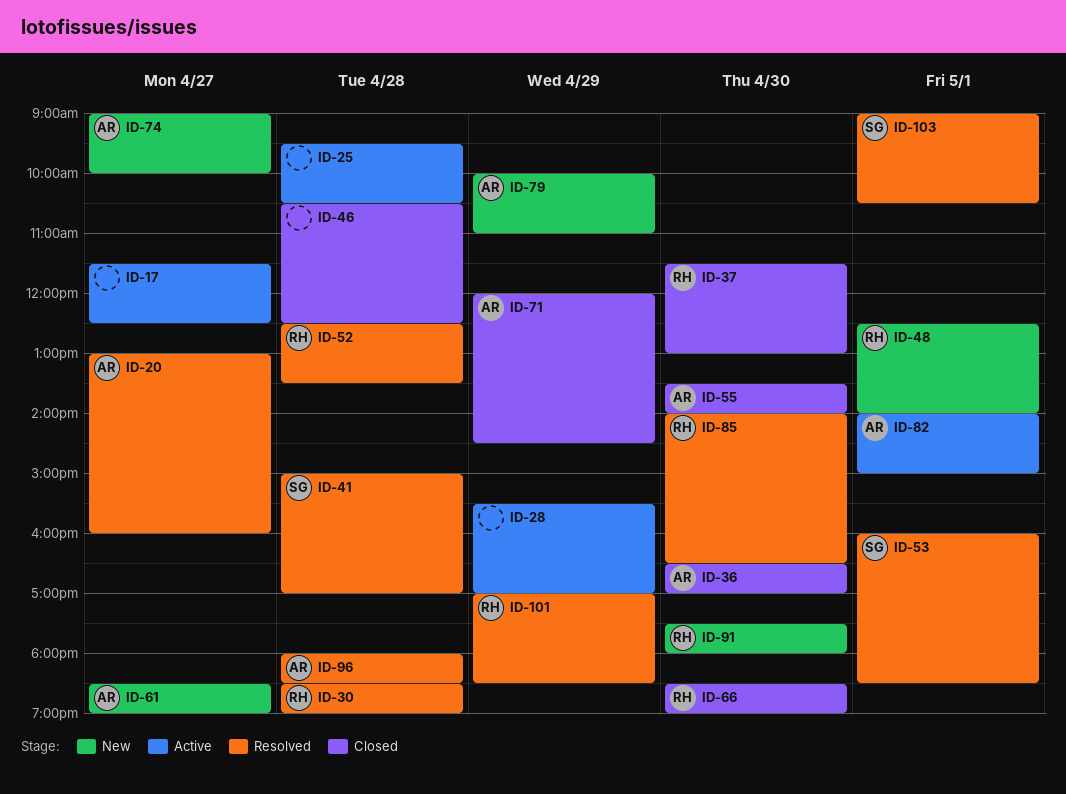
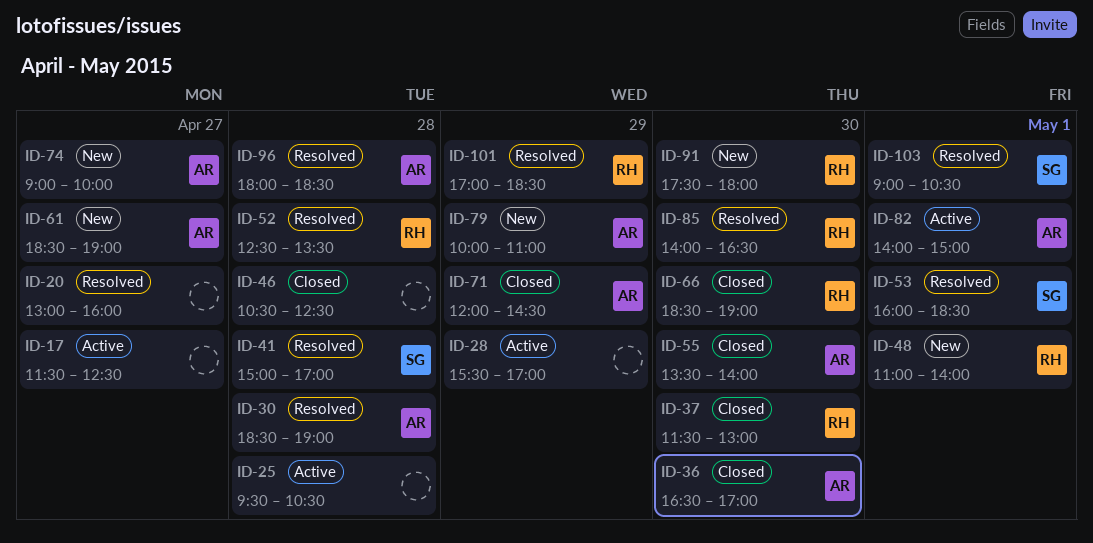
ID-20, owner: AR -> none
ID-30, owner: RH -> AR
ID-48, begins: 12:30 -> 11:00

